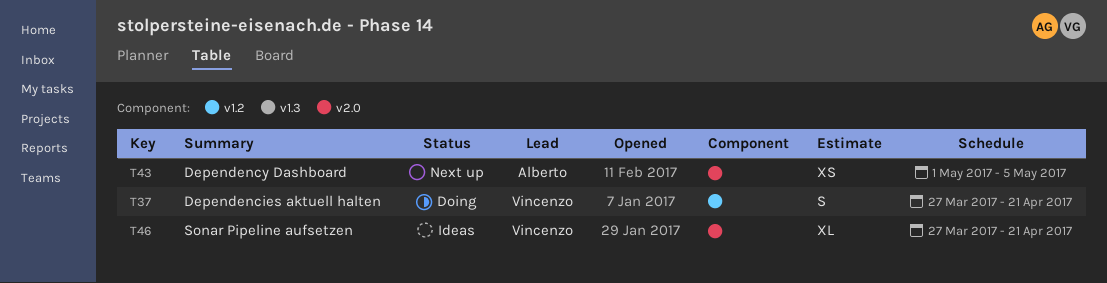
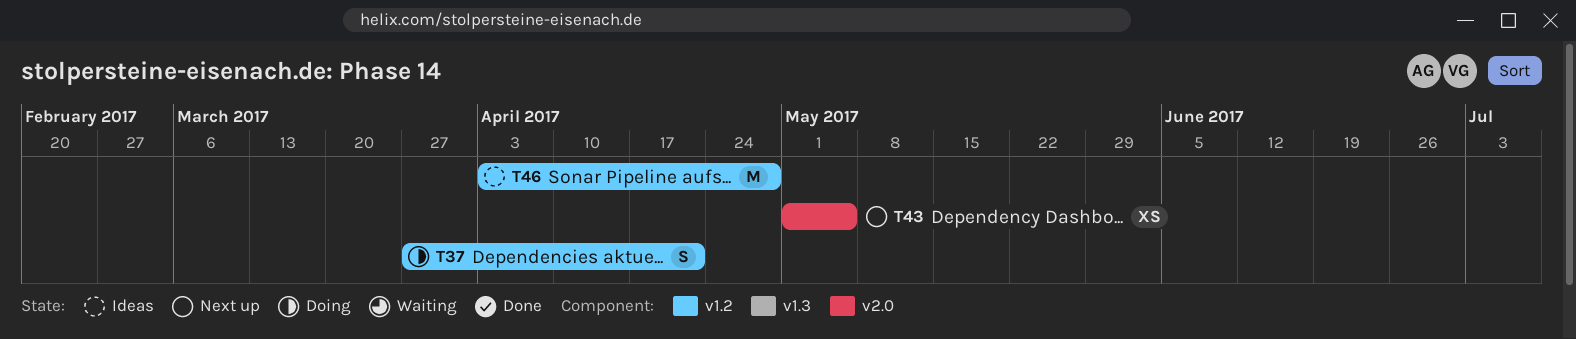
T46, label: v2.0 -> v1.2
T46, estimate: XL -> M
T46, start: Mar 27 -> Apr 3
T46, due: Apr 21 -> Apr 28

